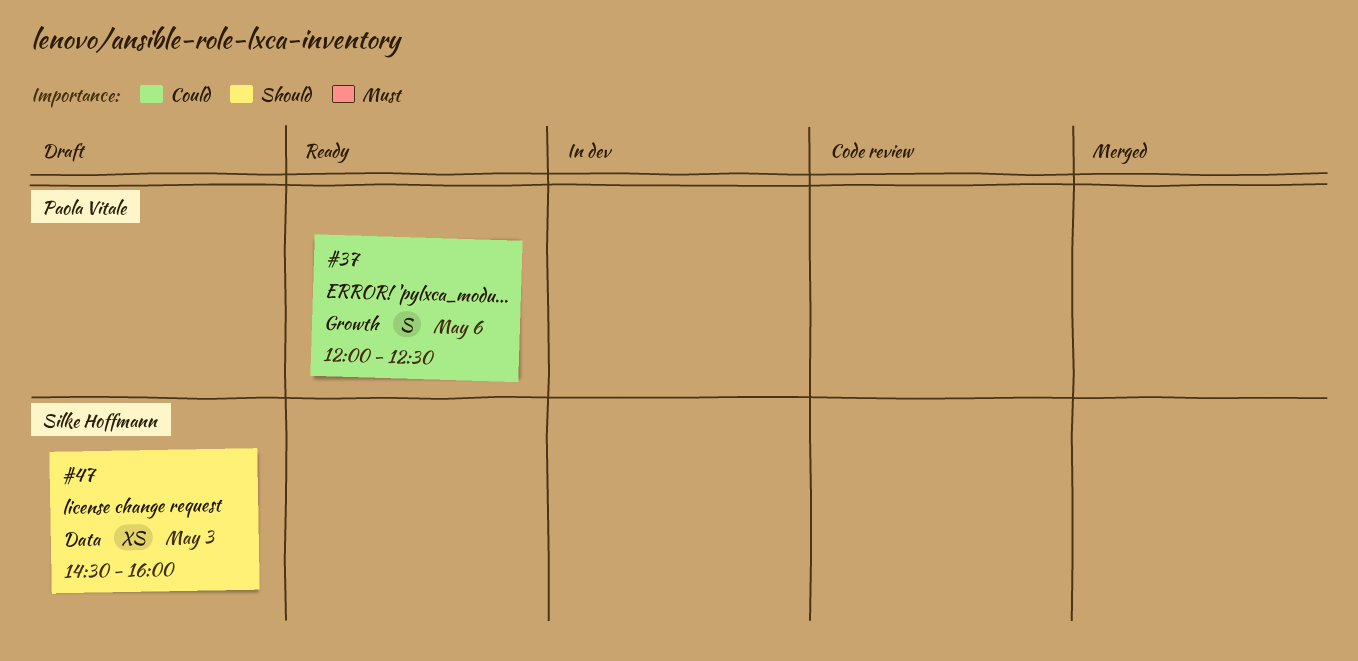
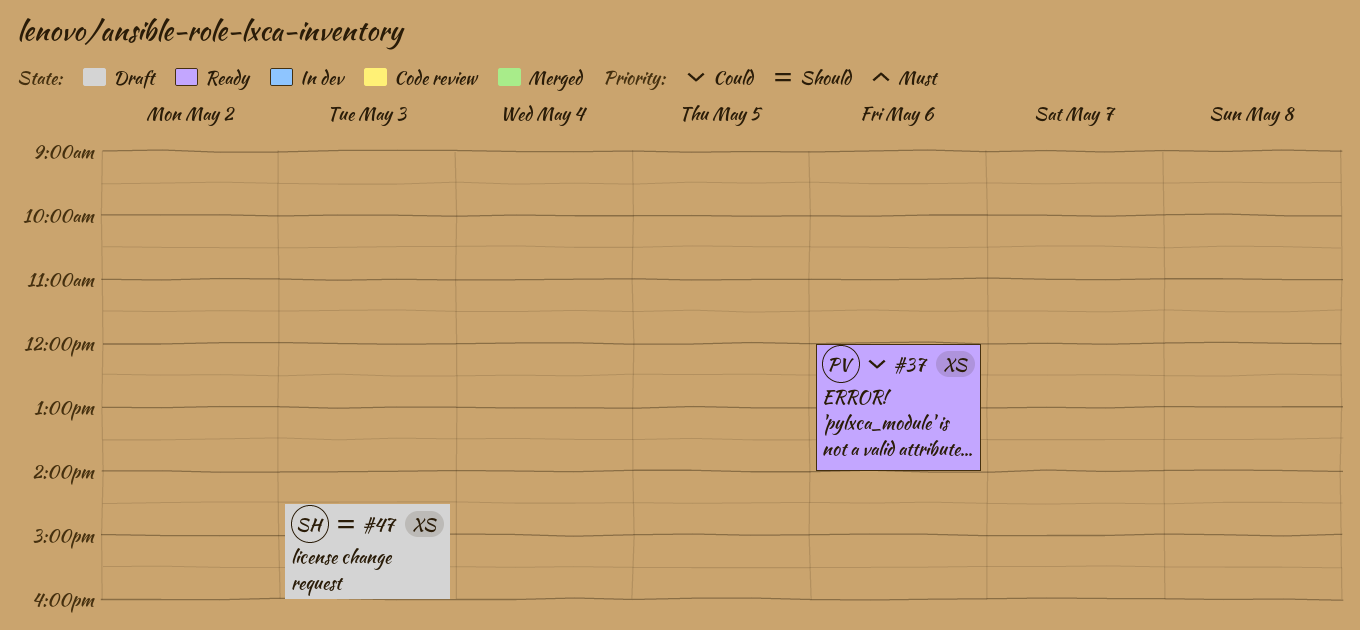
#37, estimate: S -> XS
#37, ends: 12:30 -> 14:00

